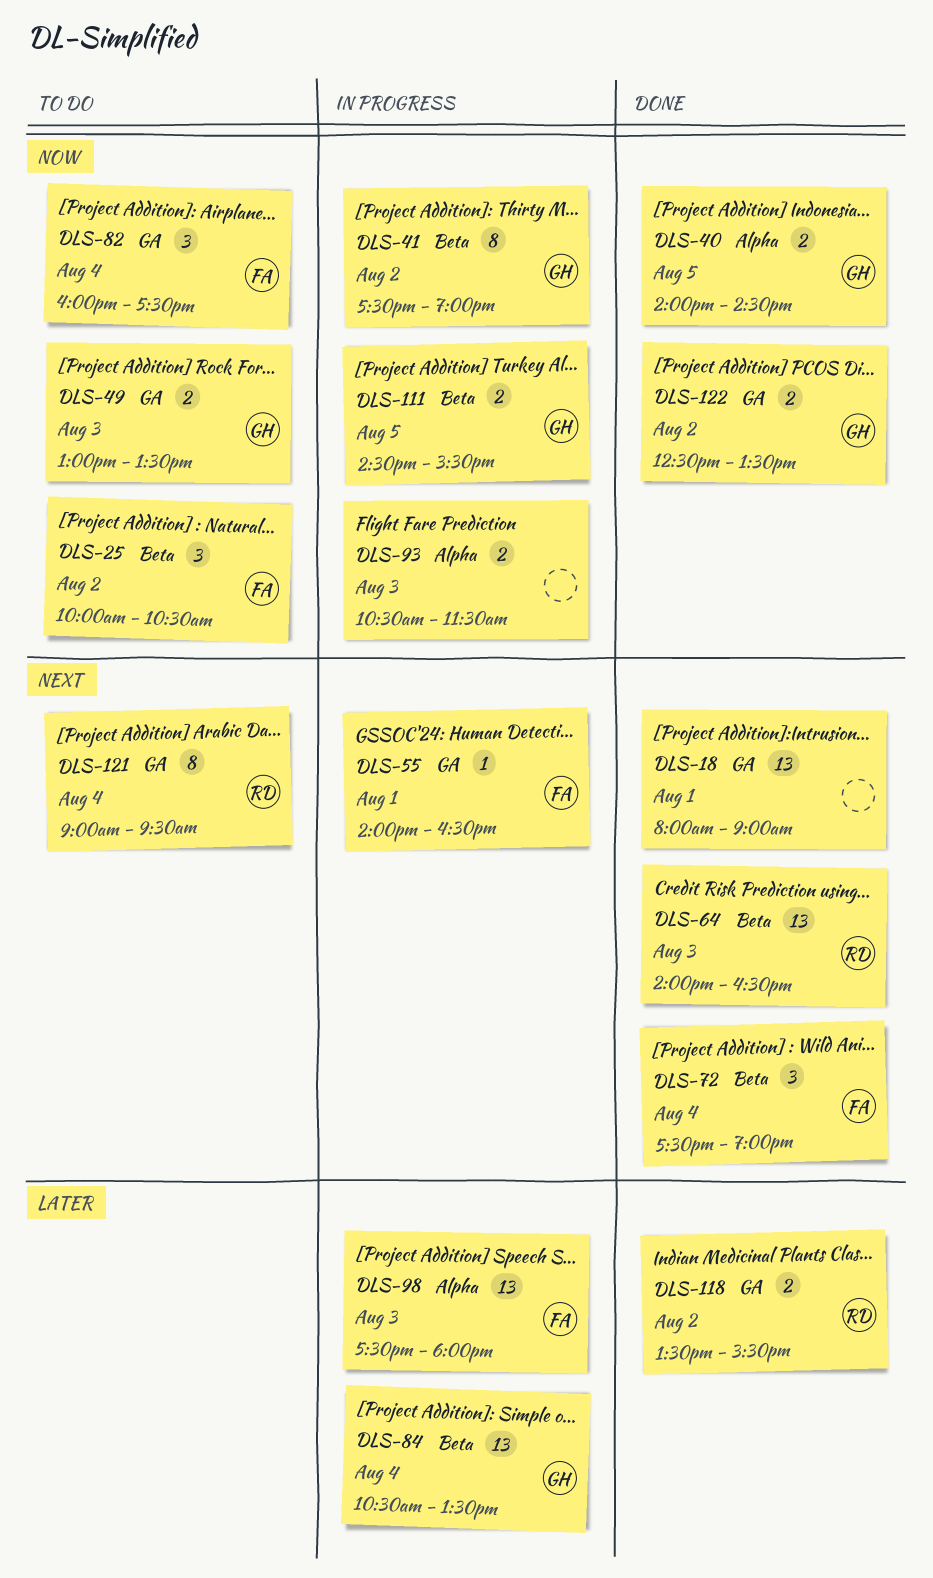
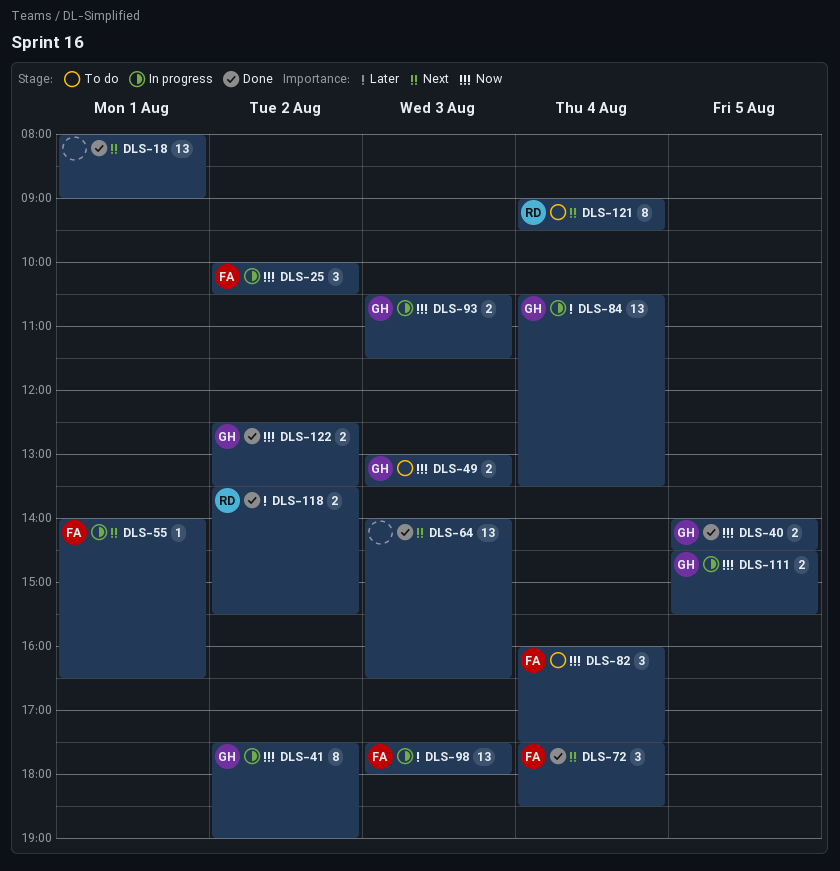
DLS-25, status: To do -> In progress
DLS-64, owner: RD -> none
DLS-72, ends: 19:00 -> 18:30
DLS-93, owner: none -> GH

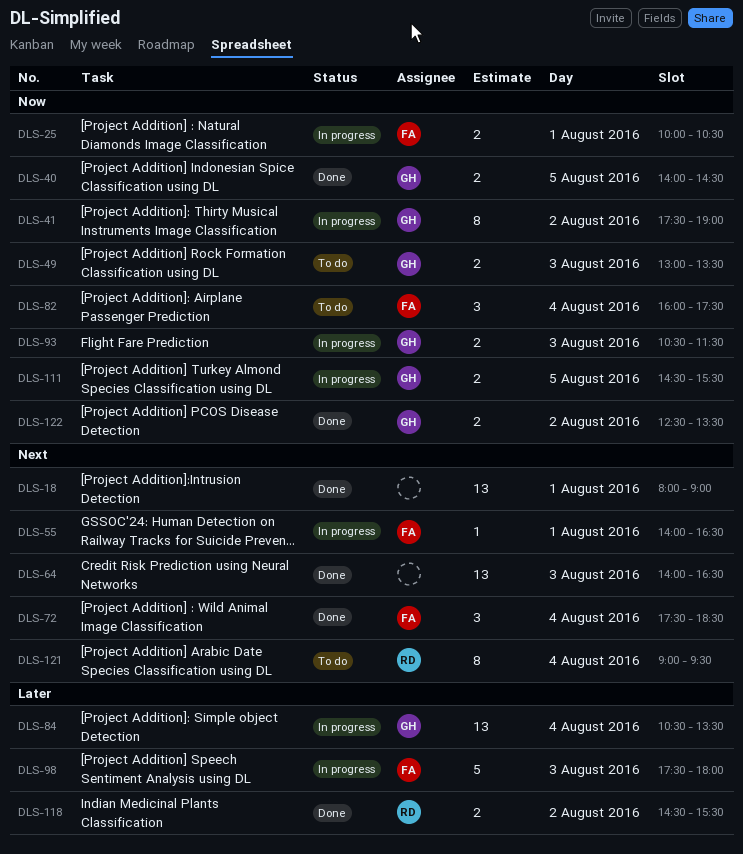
DLS-25, estimate: 3 -> 2
DLS-25, day: Aug 2 -> Aug 1
DLS-98, estimate: 13 -> 5
DLS-118, begins: 13:30 -> 14:30

